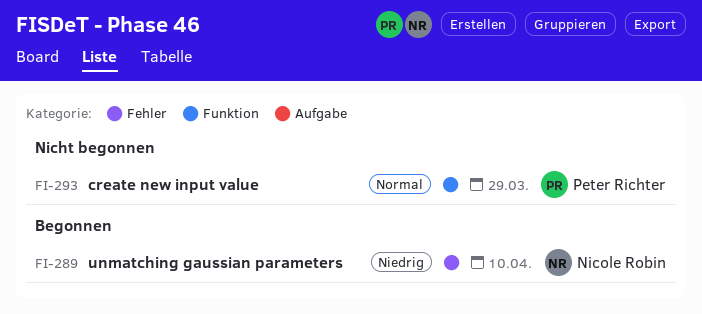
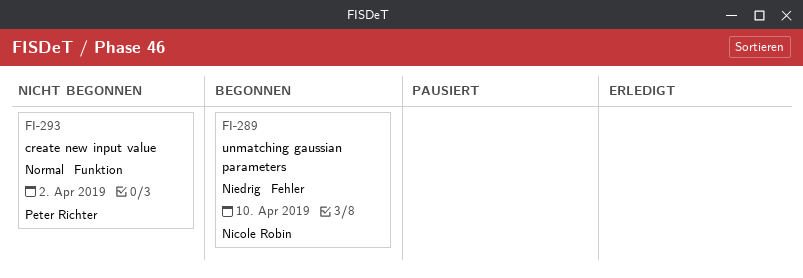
FI-293, due: Mar 29 -> Apr 2

